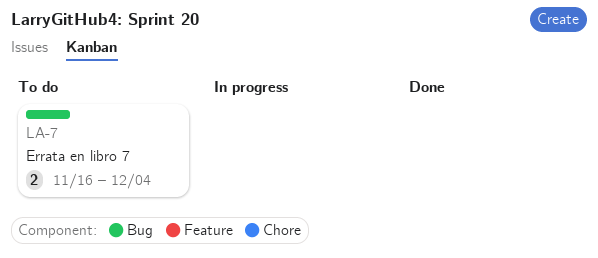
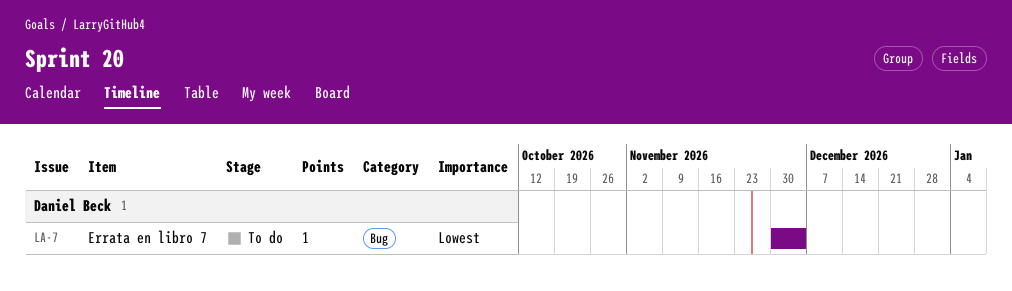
LA-7, estimate: 2 -> 1
LA-7, start: Nov 16 -> Nov 30

